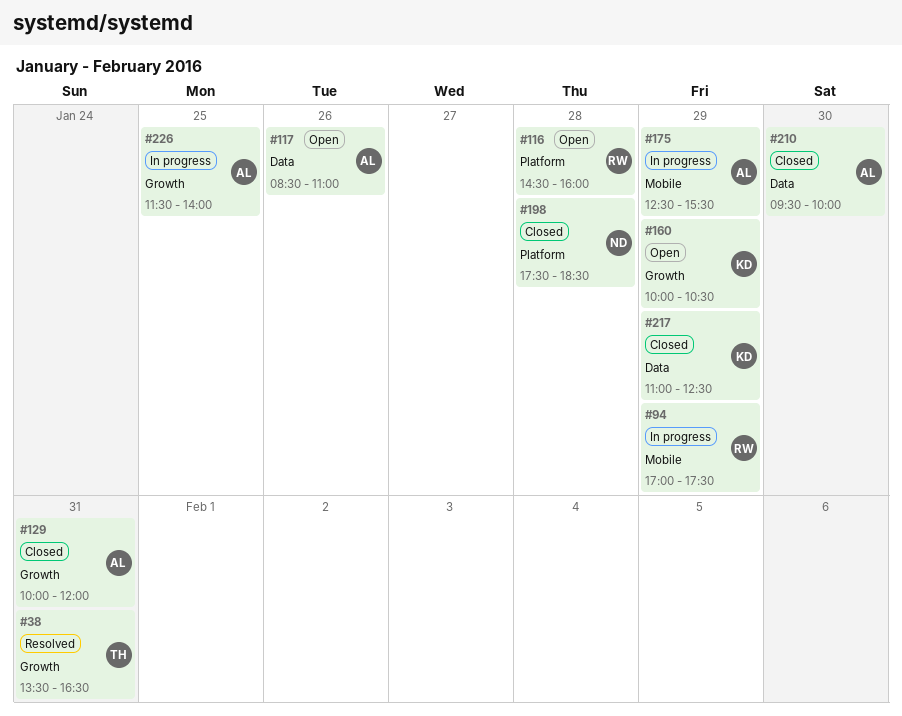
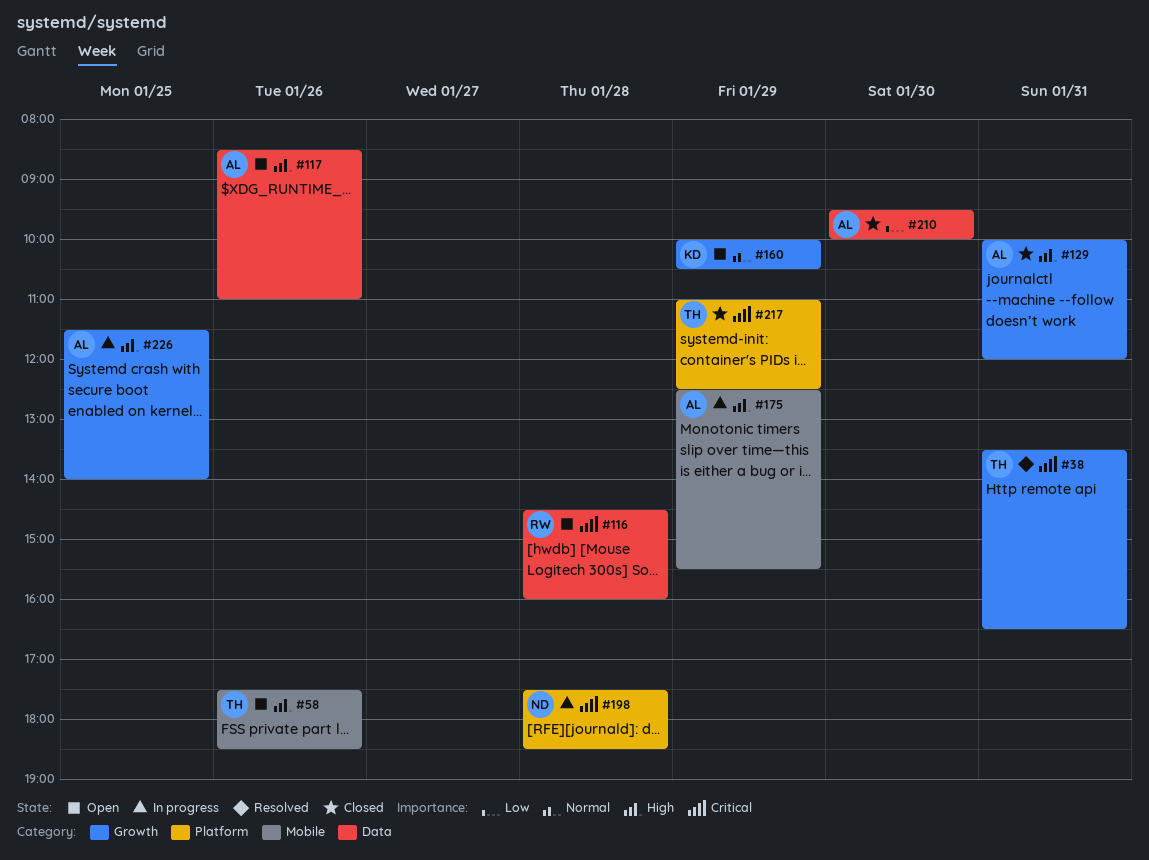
#58: none -> present
#94: present -> none
#116, label: Platform -> Data
#198, status: Closed -> In progress
#217, owner: KD -> TH
#217, label: Data -> Platform

